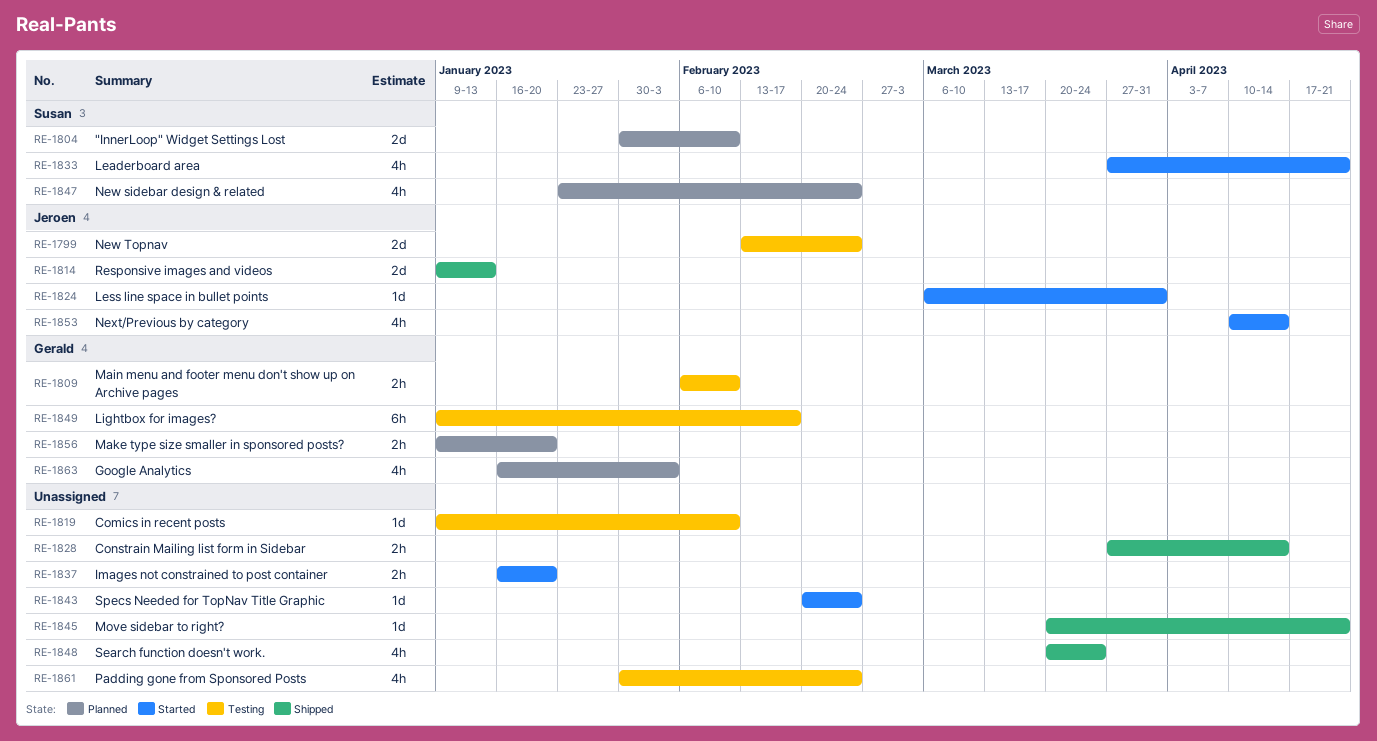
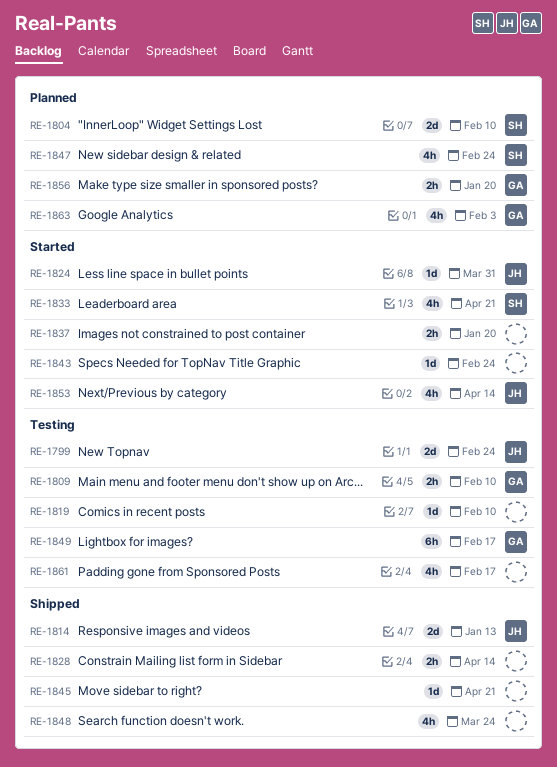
RE-1861, due: Feb 24 -> Feb 17

